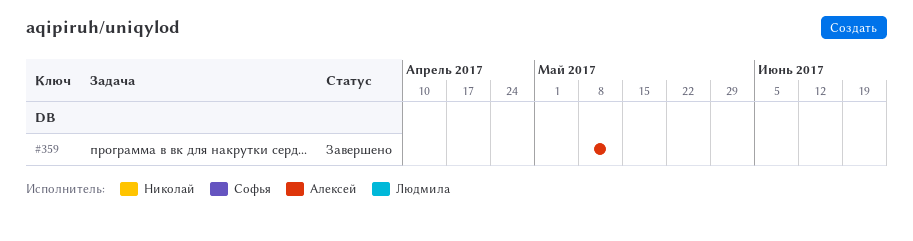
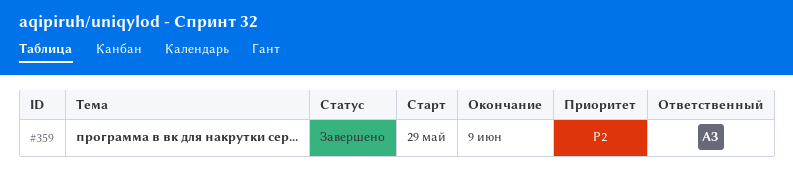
#359, start: May 8 -> May 29
#359, due: May 12 -> Jun 9

